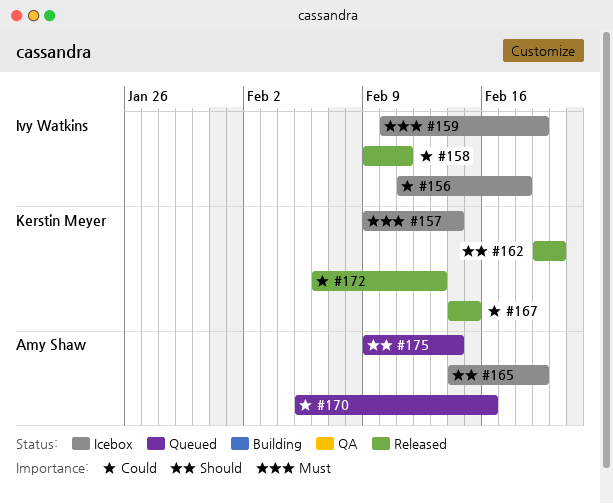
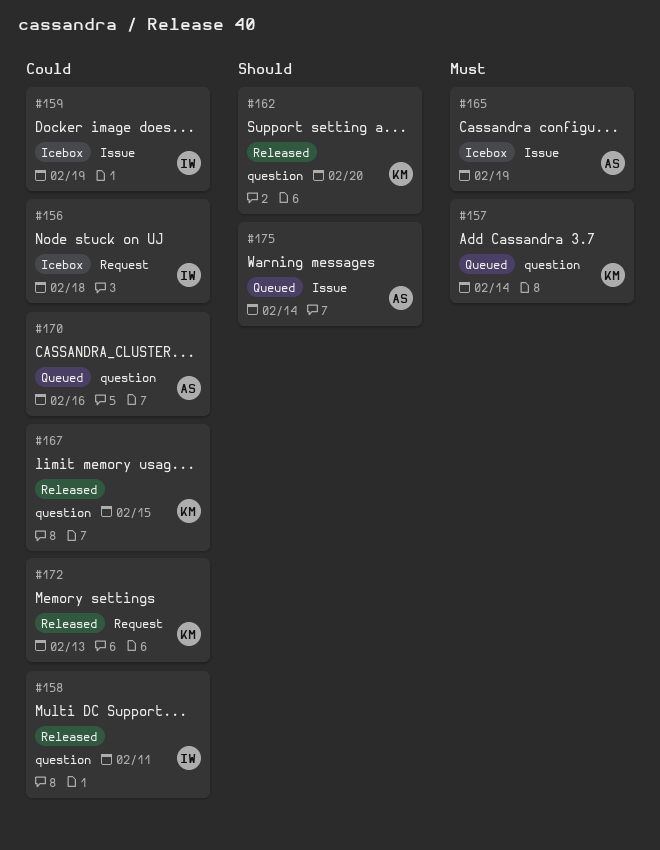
#157, status: Icebox -> Queued
#159, priority: Must -> Could
#165, priority: Should -> Must

